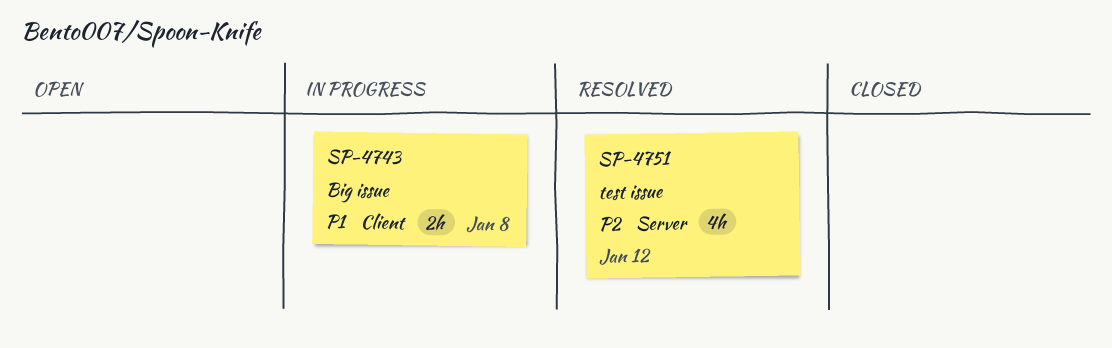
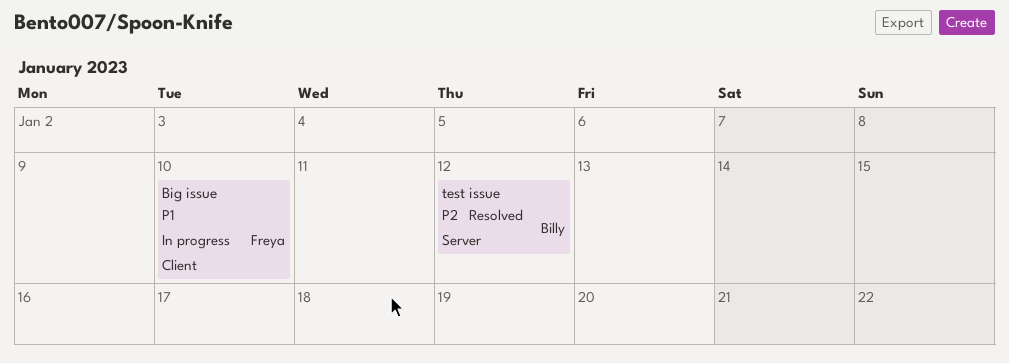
Big issue, due: Jan 8 -> Jan 10

